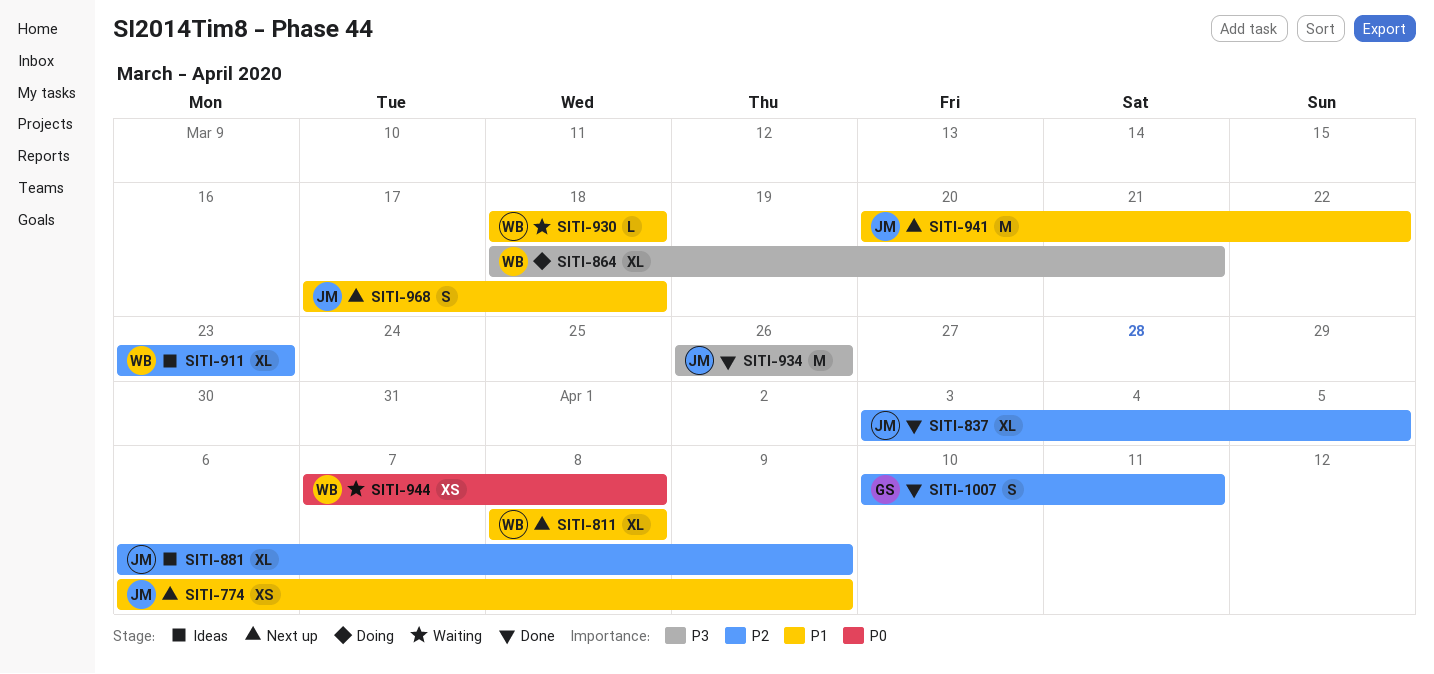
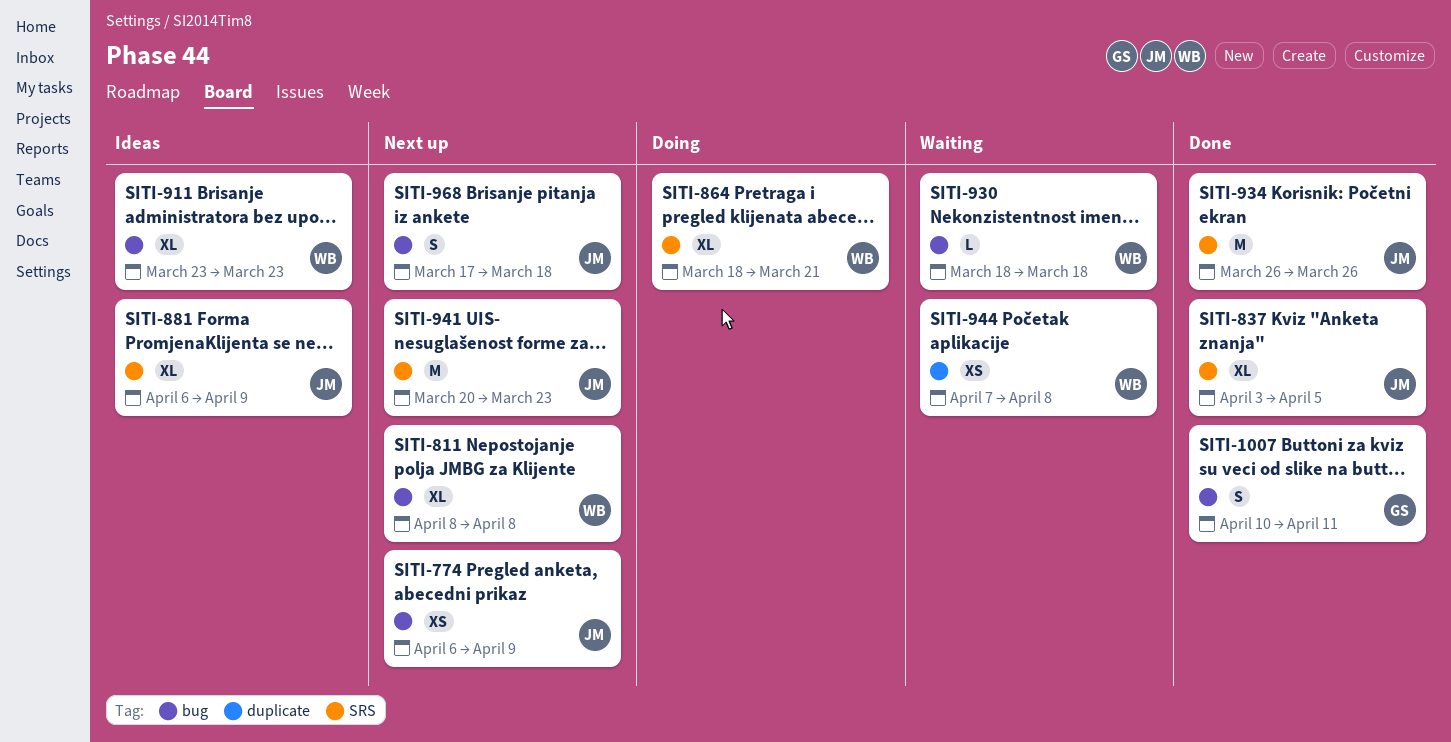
SITI-941, due: Mar 22 -> Mar 23

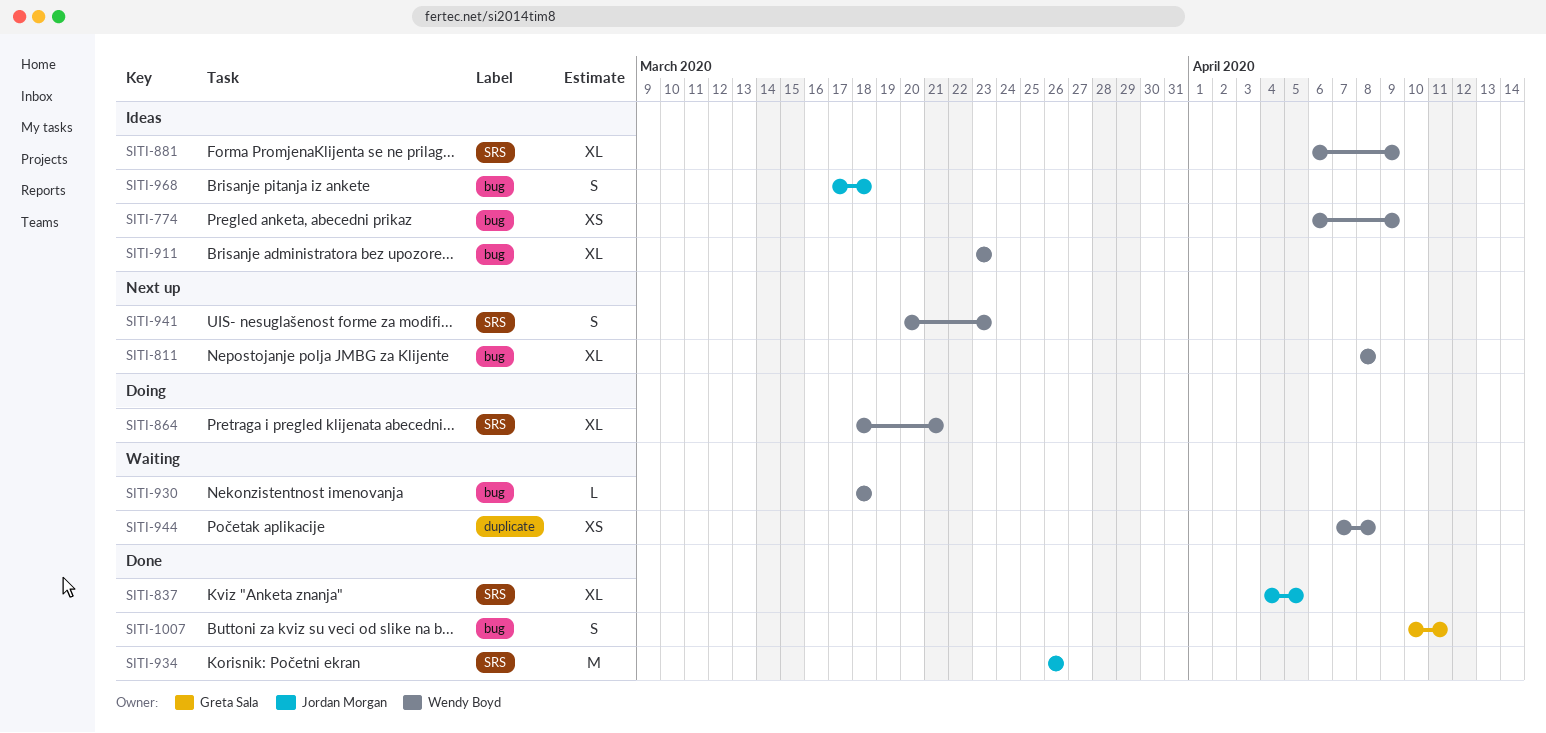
SITI-774, status: Next up -> Ideas
SITI-774, owner: Jordan Morgan -> Wendy Boyd
SITI-837, start: Apr 3 -> Apr 4
SITI-881, owner: Jordan Morgan -> Wendy Boyd
SITI-941, owner: Jordan Morgan -> Wendy Boyd
SITI-941, estimate: M -> S
SITI-968, status: Next up -> Ideas

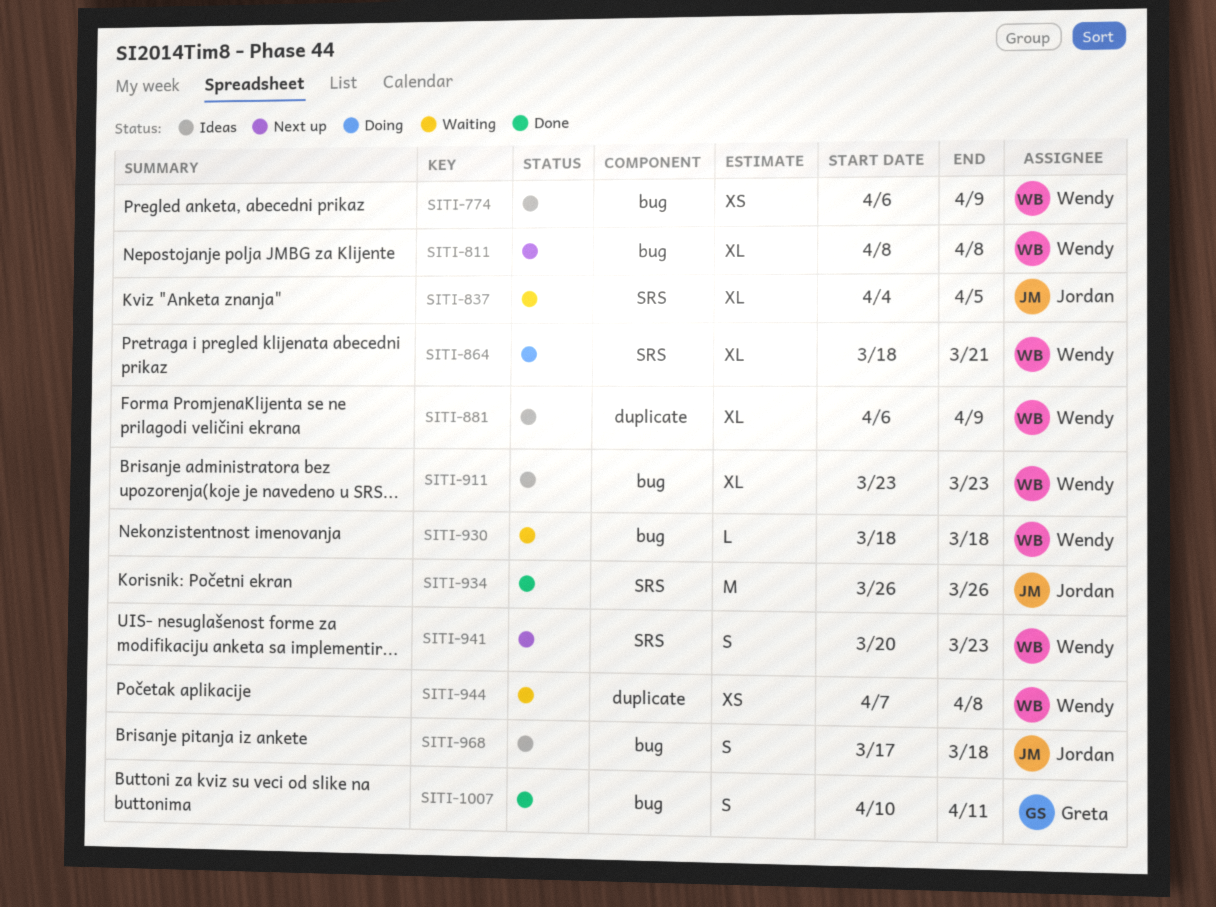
SITI-837, status: Done -> Waiting
SITI-881, label: SRS -> duplicate

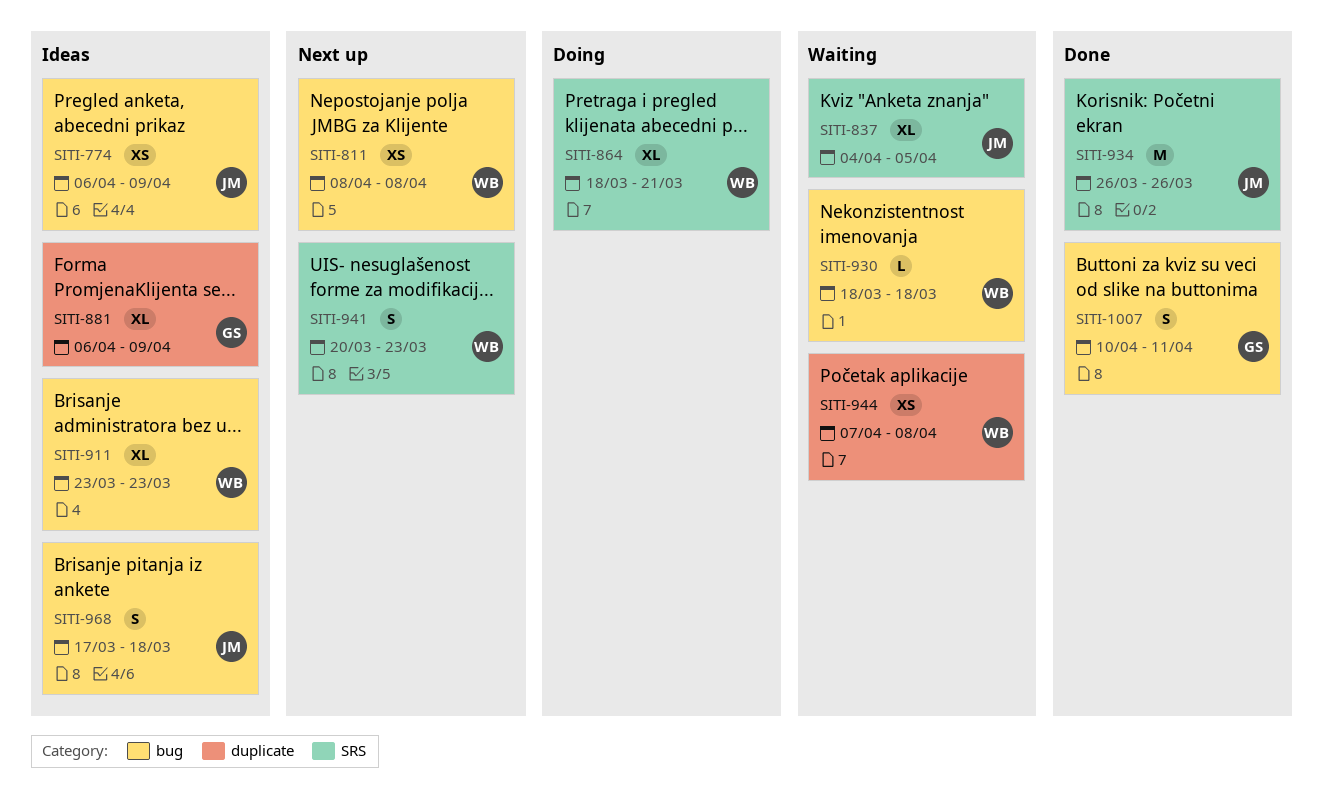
SITI-774, owner: Wendy -> Jordan
SITI-811, estimate: XL -> XS
SITI-881, owner: Wendy -> Greta

